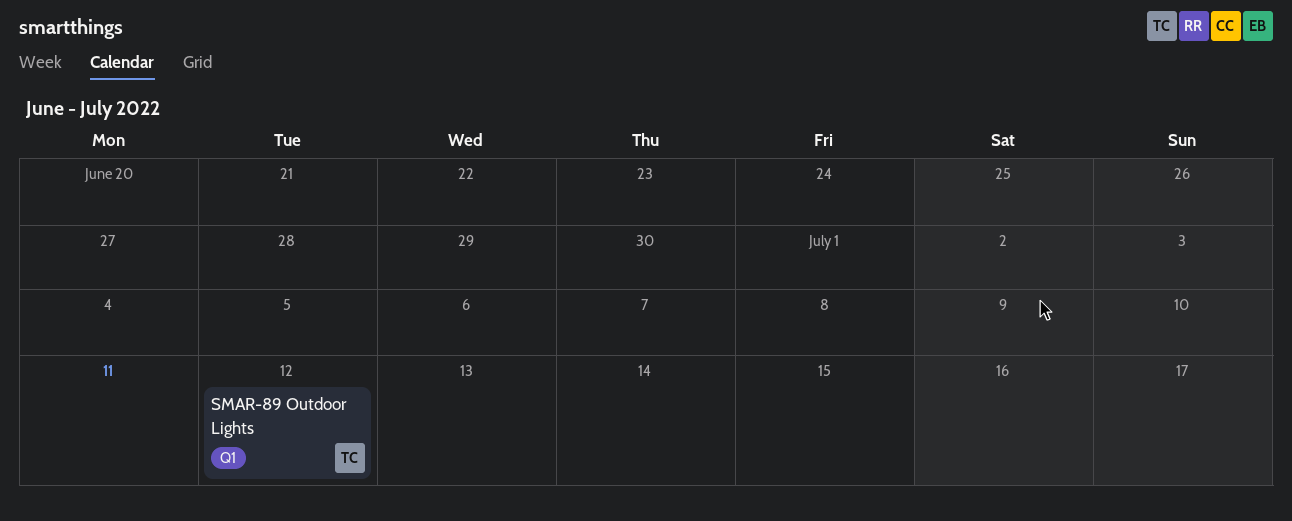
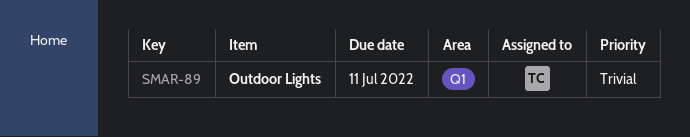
SMAR-89, due: Jul 12 -> Jul 11

